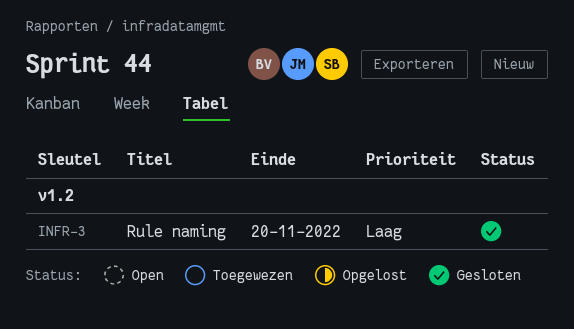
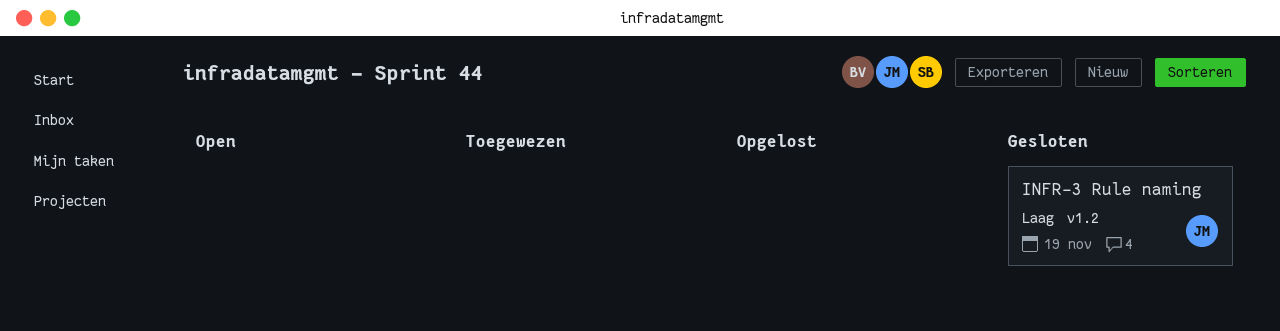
INFR-3, due: Nov 20 -> Nov 19

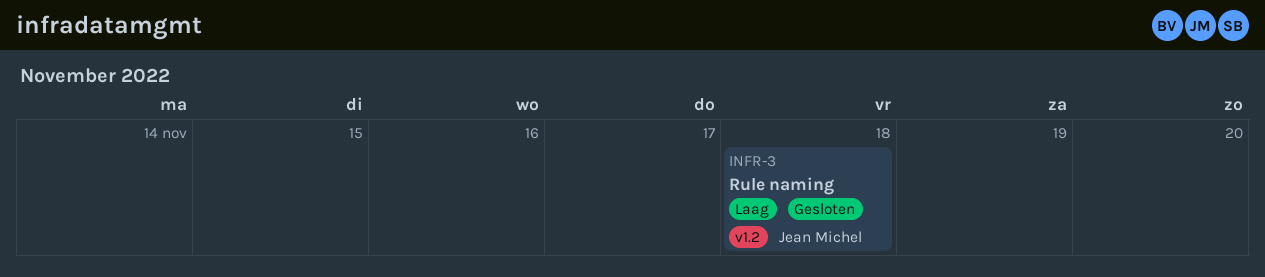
INFR-3, due: Nov 19 -> Nov 18

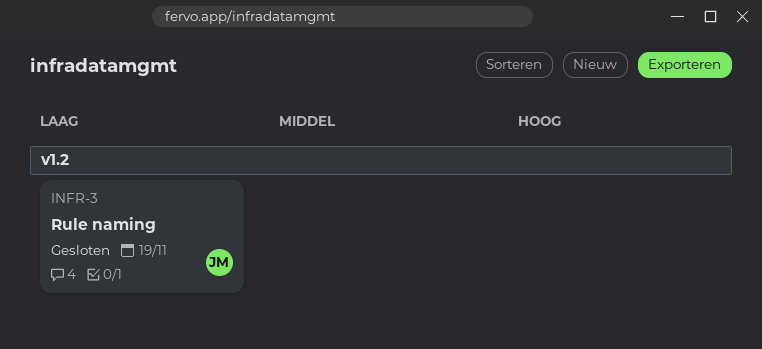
INFR-3, due: Nov 18 -> Nov 19

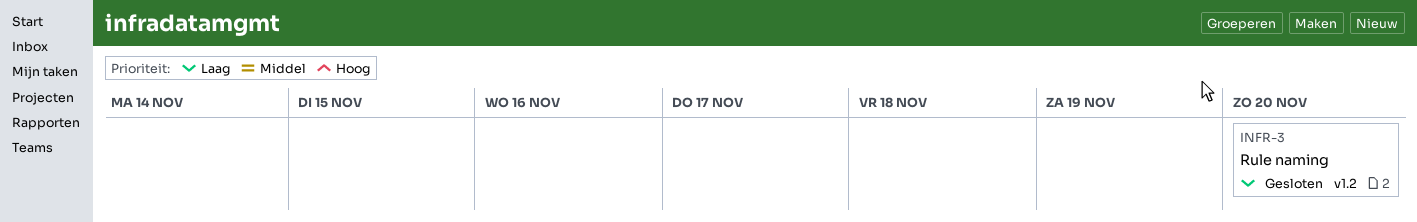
INFR-3, due: Nov 19 -> Nov 20

